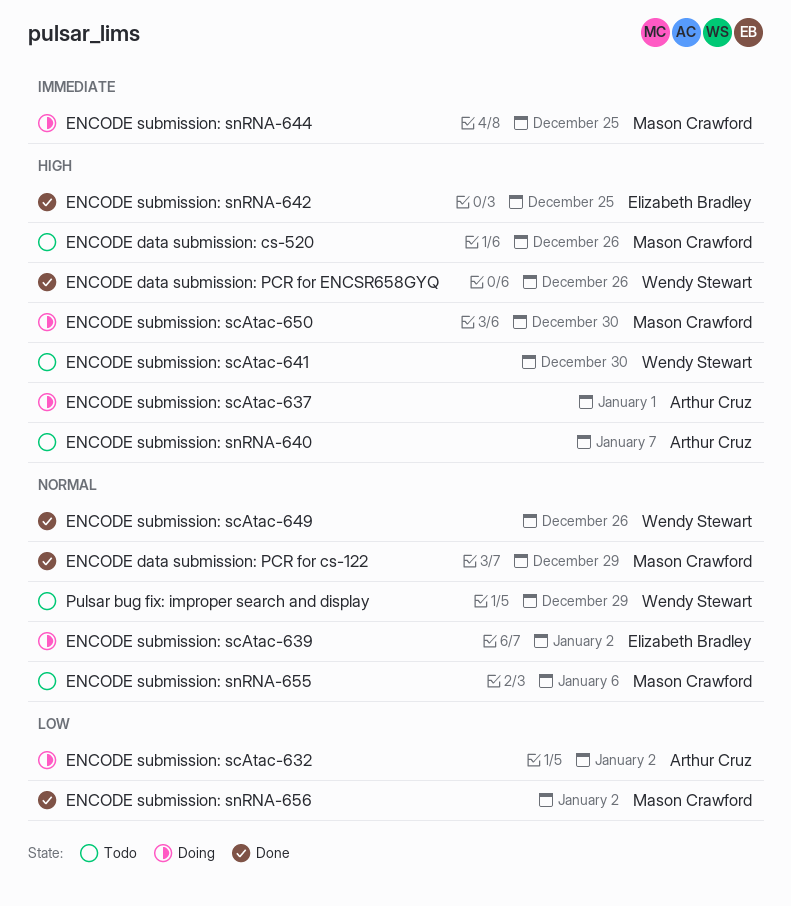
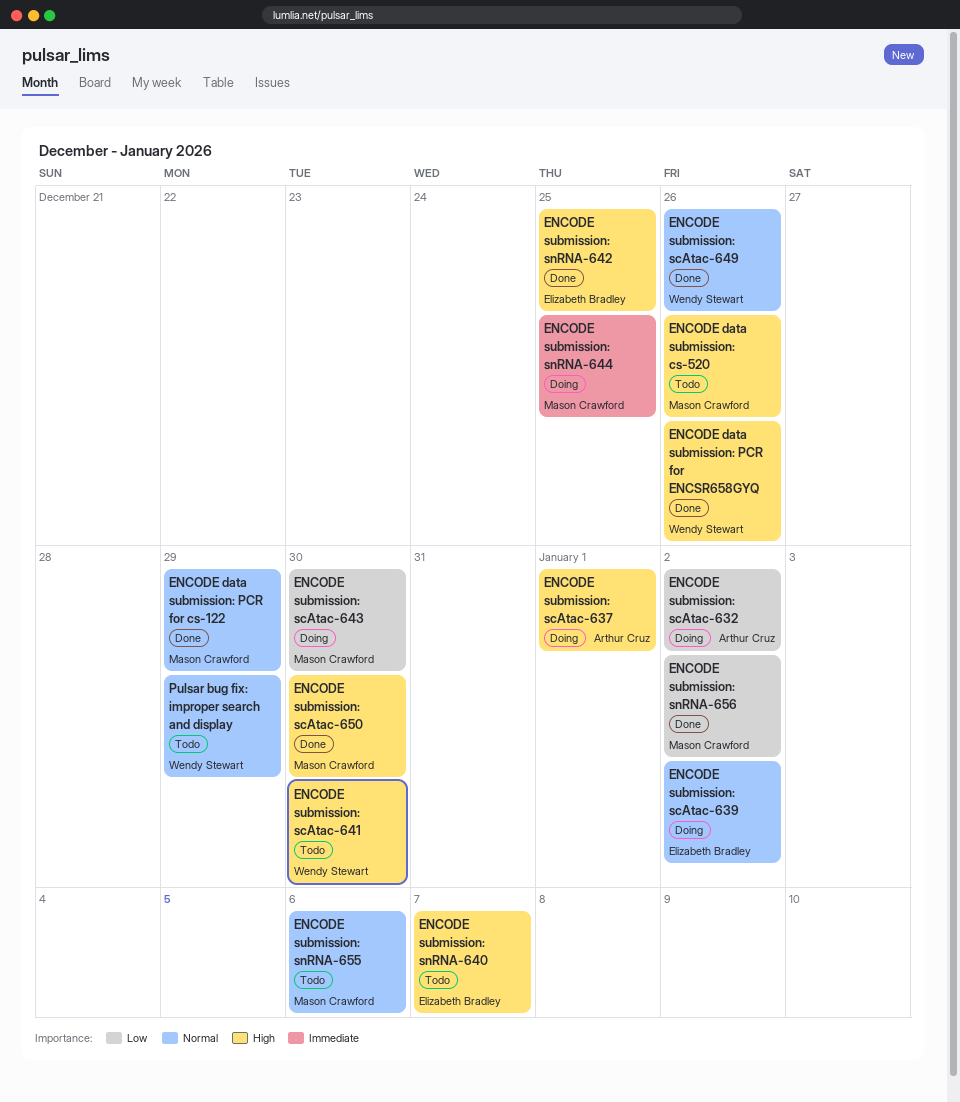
ENCODE submission: scAtac-643: none -> present
ENCODE submission: scAtac-650, status: Doing -> Done
ENCODE submission: snRNA-640, owner: Arthur Cruz -> Elizabeth Bradley

